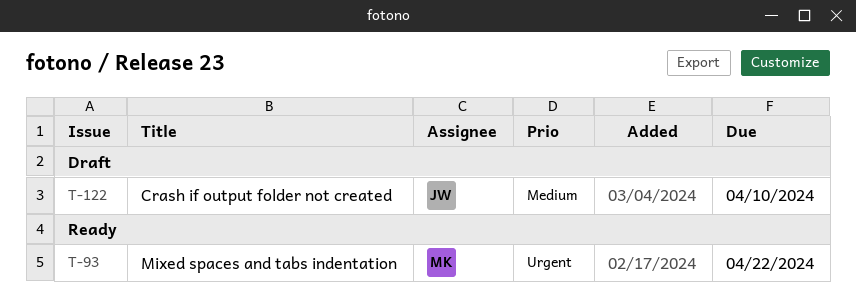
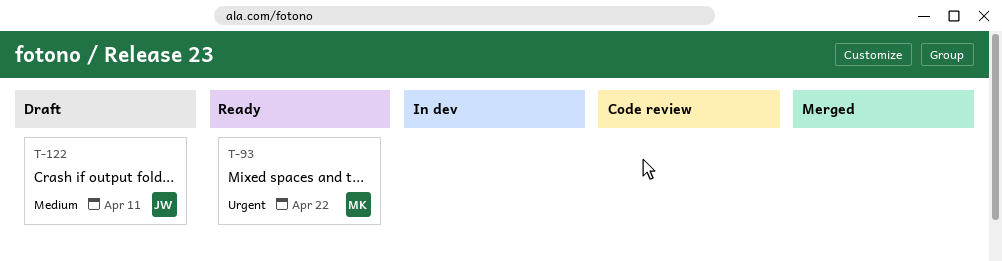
T-122, due: Apr 10 -> Apr 11

